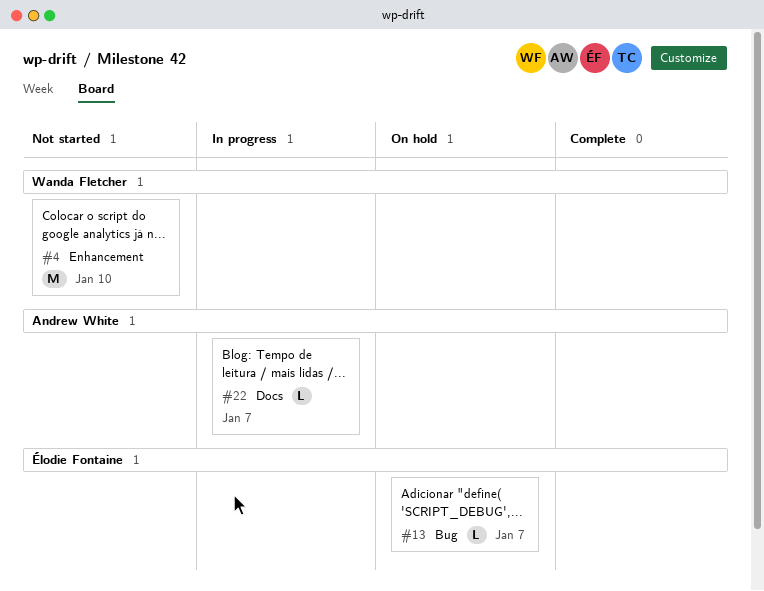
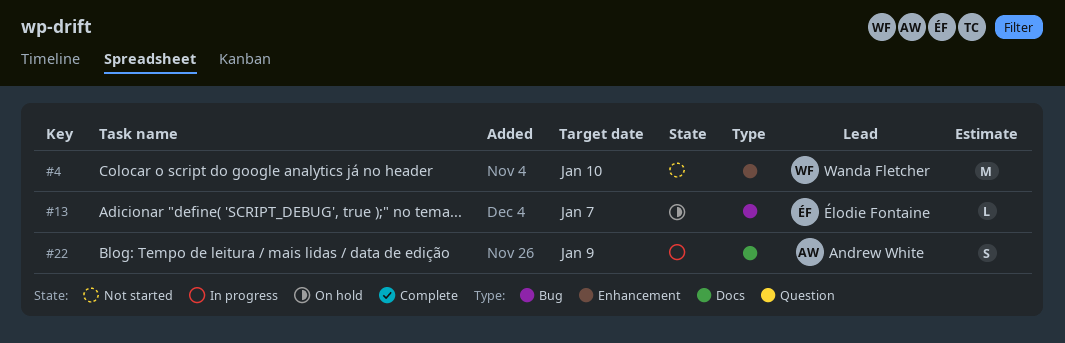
#22, estimate: L -> S
#22, due: Jan 7 -> Jan 9

